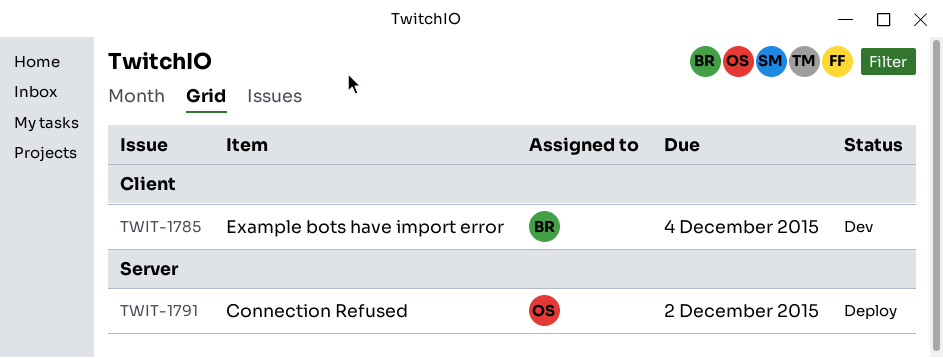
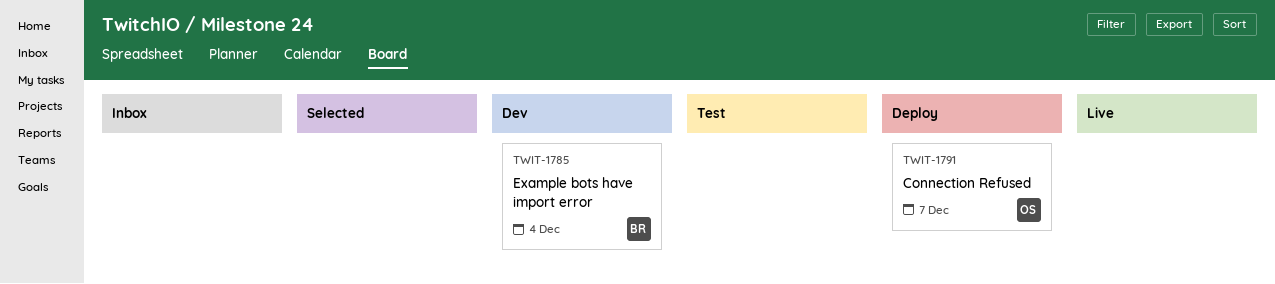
TWIT-1791, due: Dec 2 -> Dec 7

